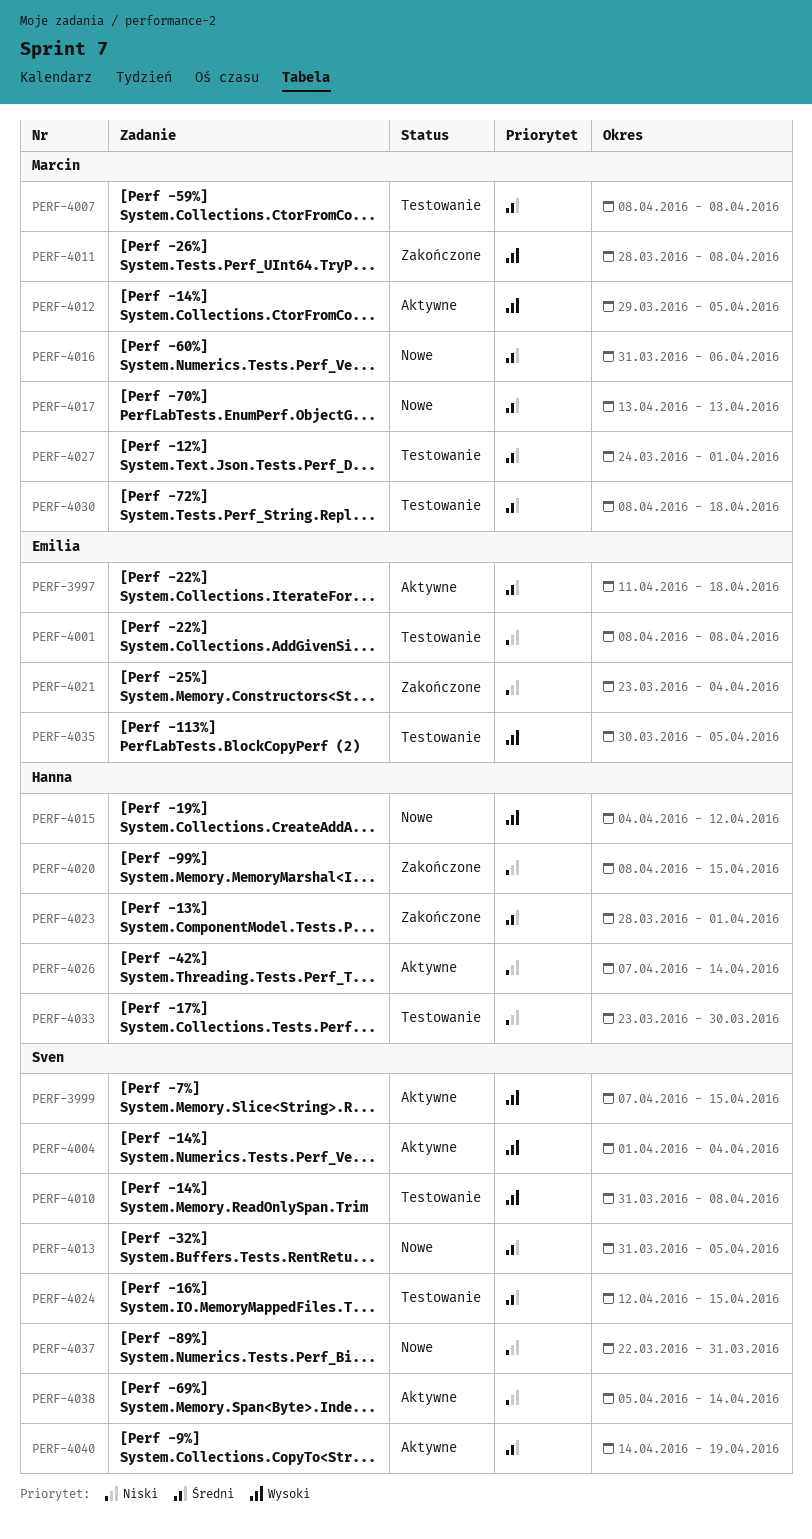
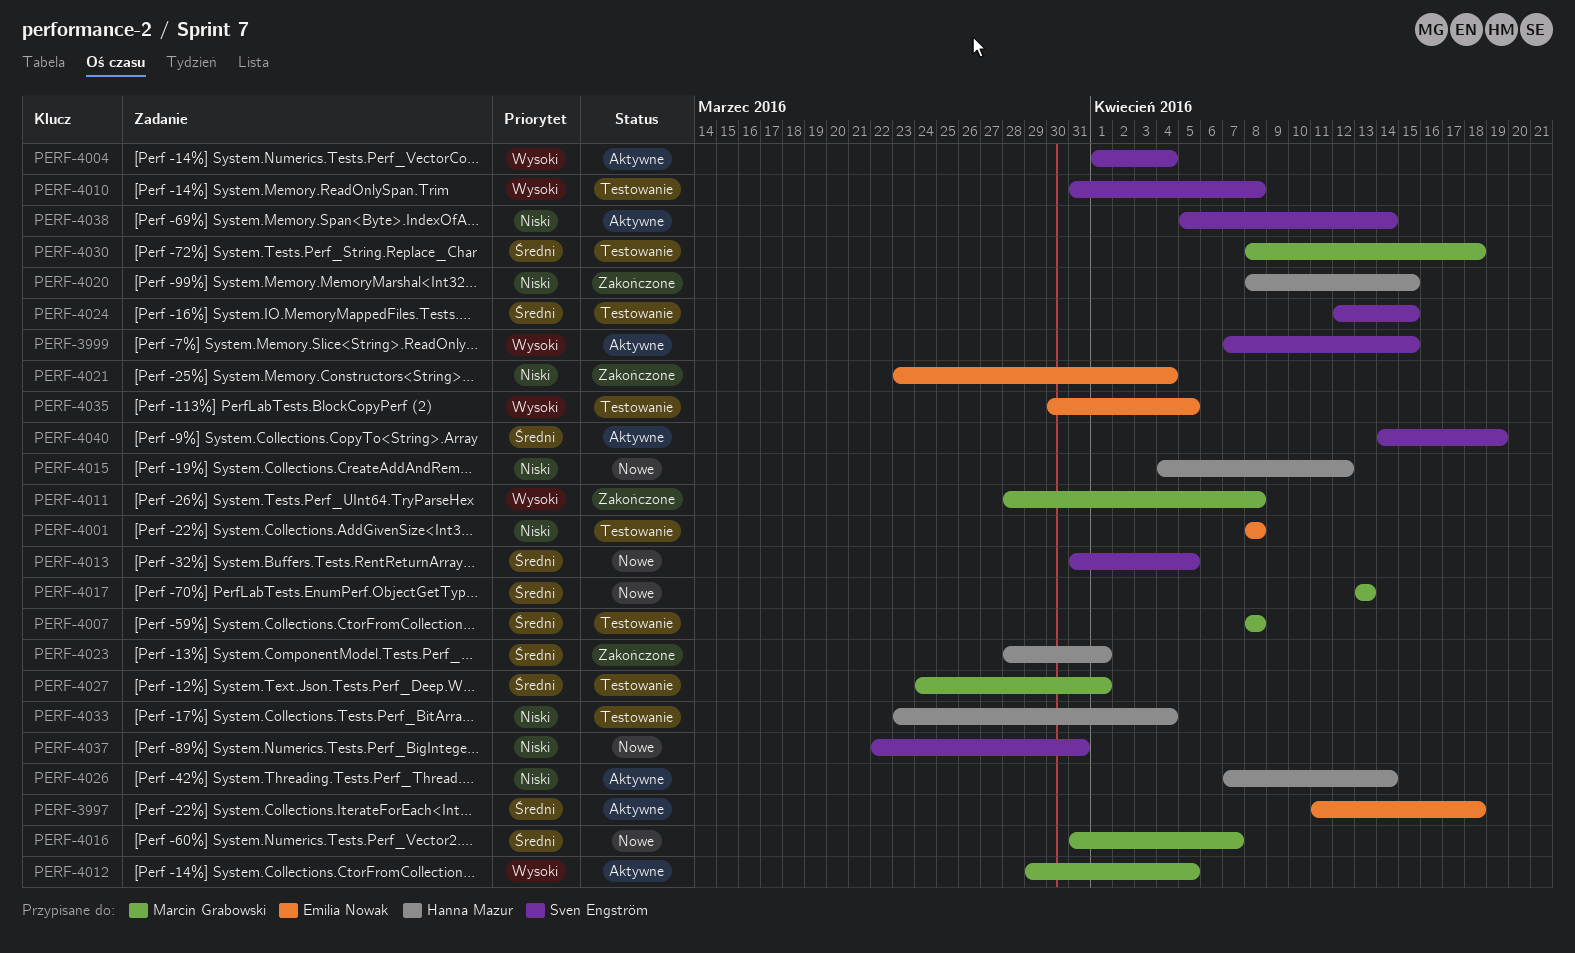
PERF-4015, priority: Wysoki -> Niski
PERF-4016, due: Apr 6 -> Apr 7
PERF-4033, due: Mar 30 -> Apr 4

